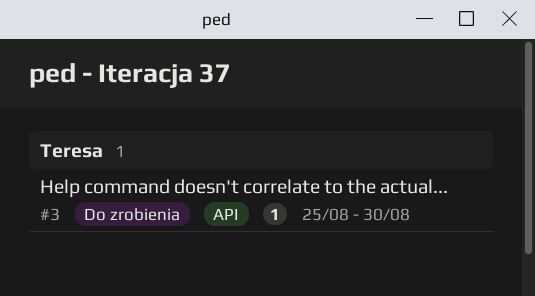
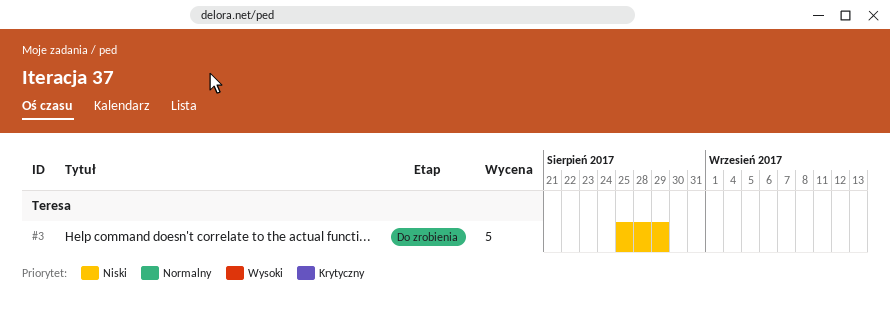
#3, estimate: 1 -> 5
#3, due: Aug 30 -> Aug 29

